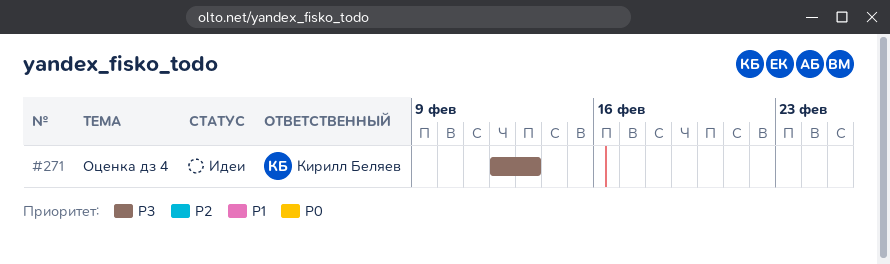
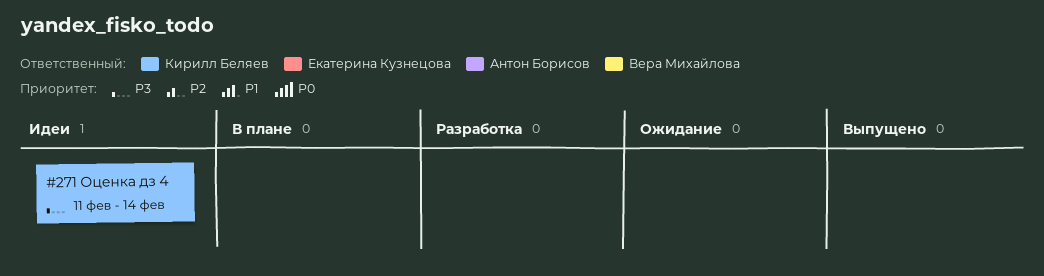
#271, start: Feb 12 -> Feb 11
#271, due: Feb 13 -> Feb 14

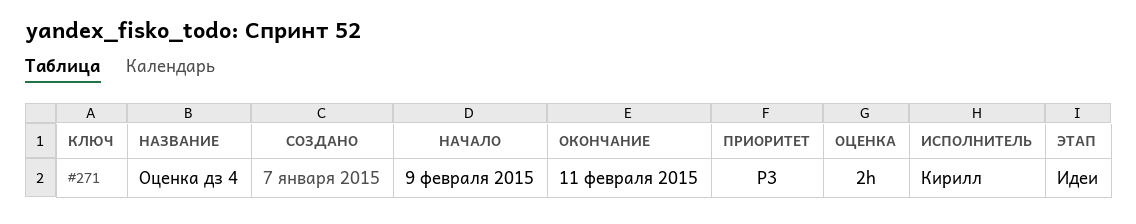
#271, start: Feb 11 -> Feb 9
#271, due: Feb 14 -> Feb 11

